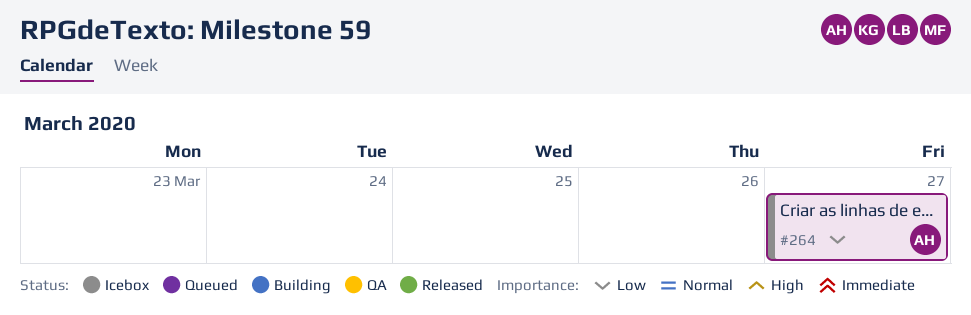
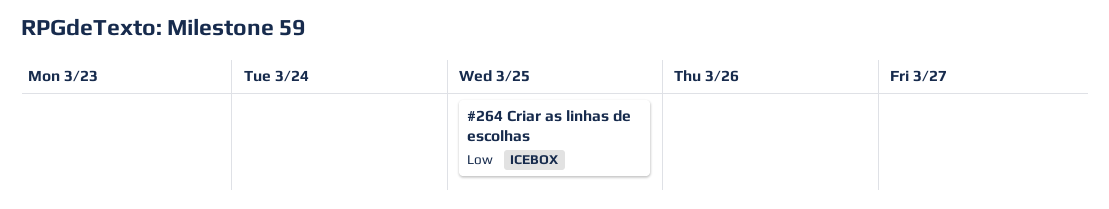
#264, due: Mar 27 -> Mar 25

